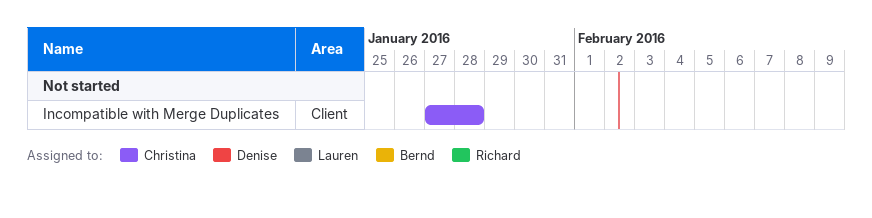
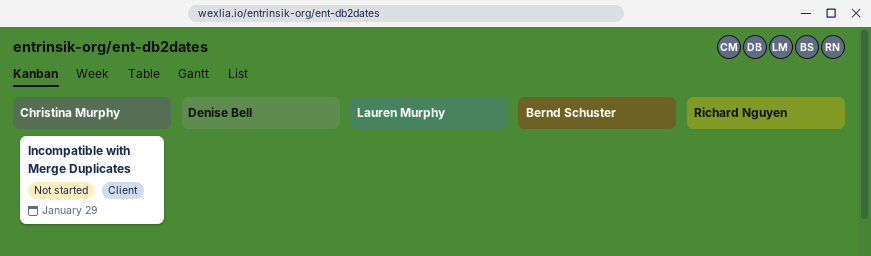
Incompatible with Merge Duplicates, due: Jan 28 -> Jan 29

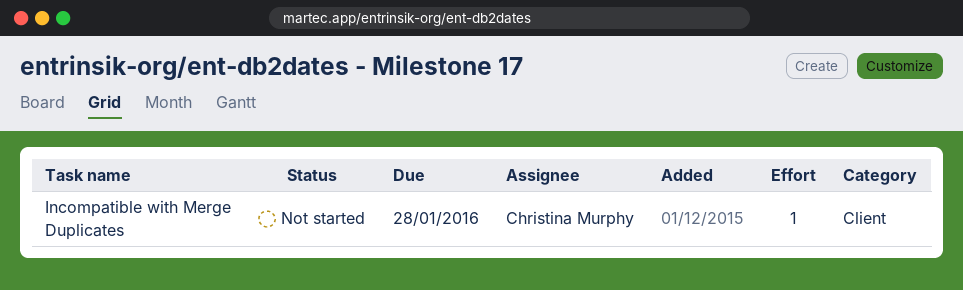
Incompatible with Merge Duplicates, due: Jan 29 -> Jan 28

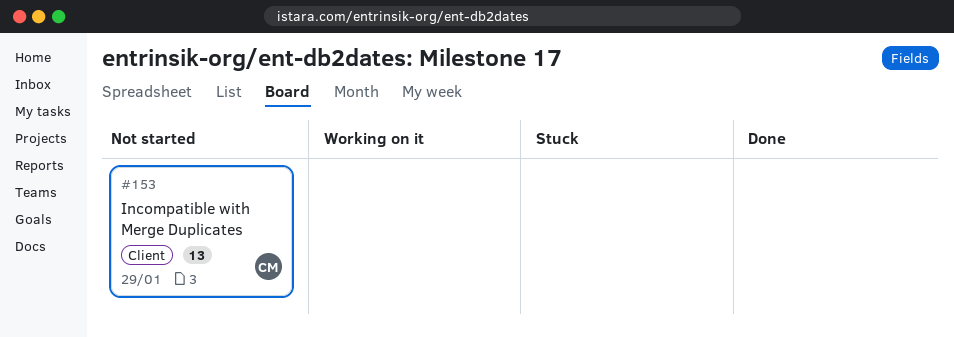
Incompatible with Merge Duplicates, estimate: 1 -> 13
Incompatible with Merge Duplicates, due: Jan 28 -> Jan 29

